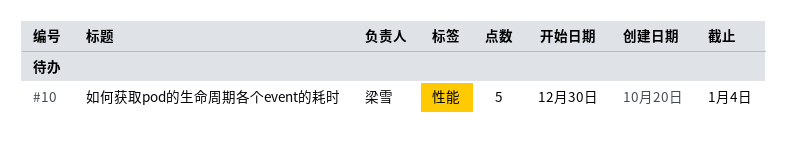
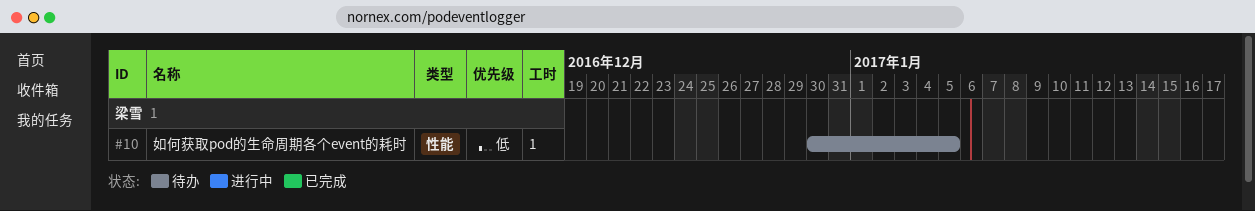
#10, estimate: 5 -> 1
#10, due: Jan 4 -> Jan 5

